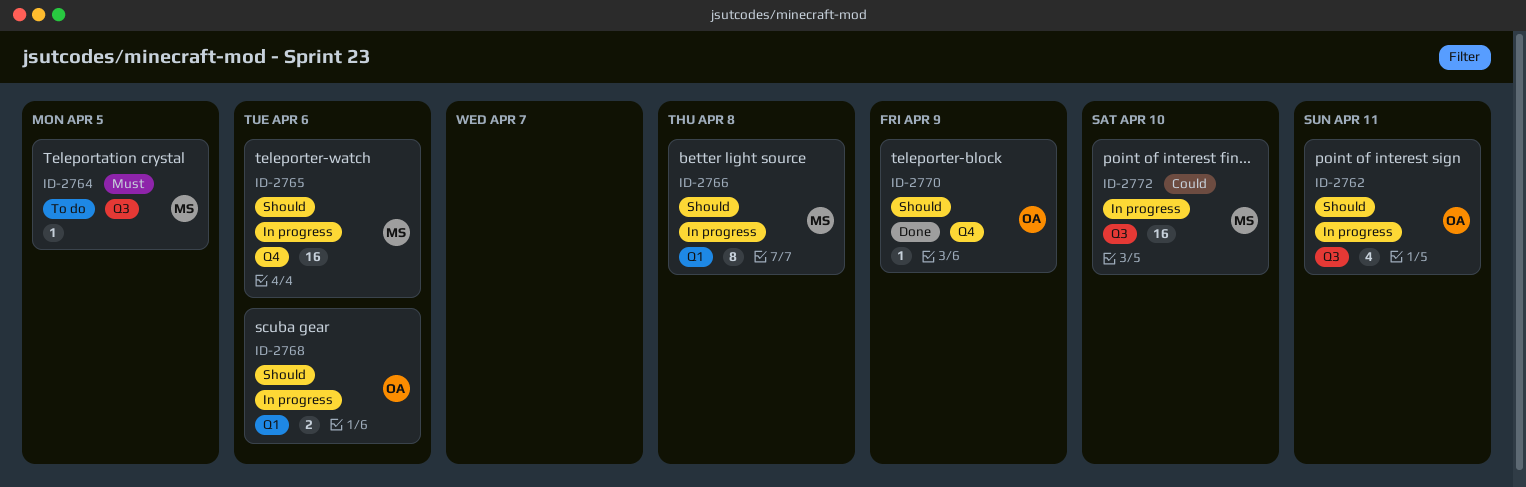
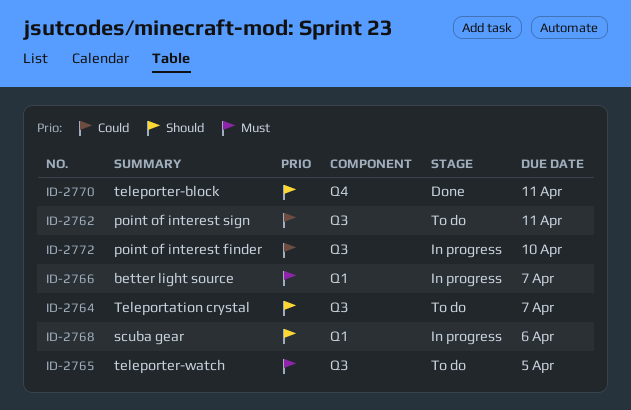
ID-2762, status: In progress -> To do
ID-2762, priority: Should -> Could
ID-2764, priority: Must -> Should
ID-2764, due: Apr 5 -> Apr 7
ID-2765, status: In progress -> To do
ID-2765, priority: Should -> Must
ID-2765, label: Q4 -> Q3
ID-2765, due: Apr 6 -> Apr 5
ID-2766, priority: Should -> Must
ID-2766, due: Apr 8 -> Apr 7
ID-2770, due: Apr 9 -> Apr 11

